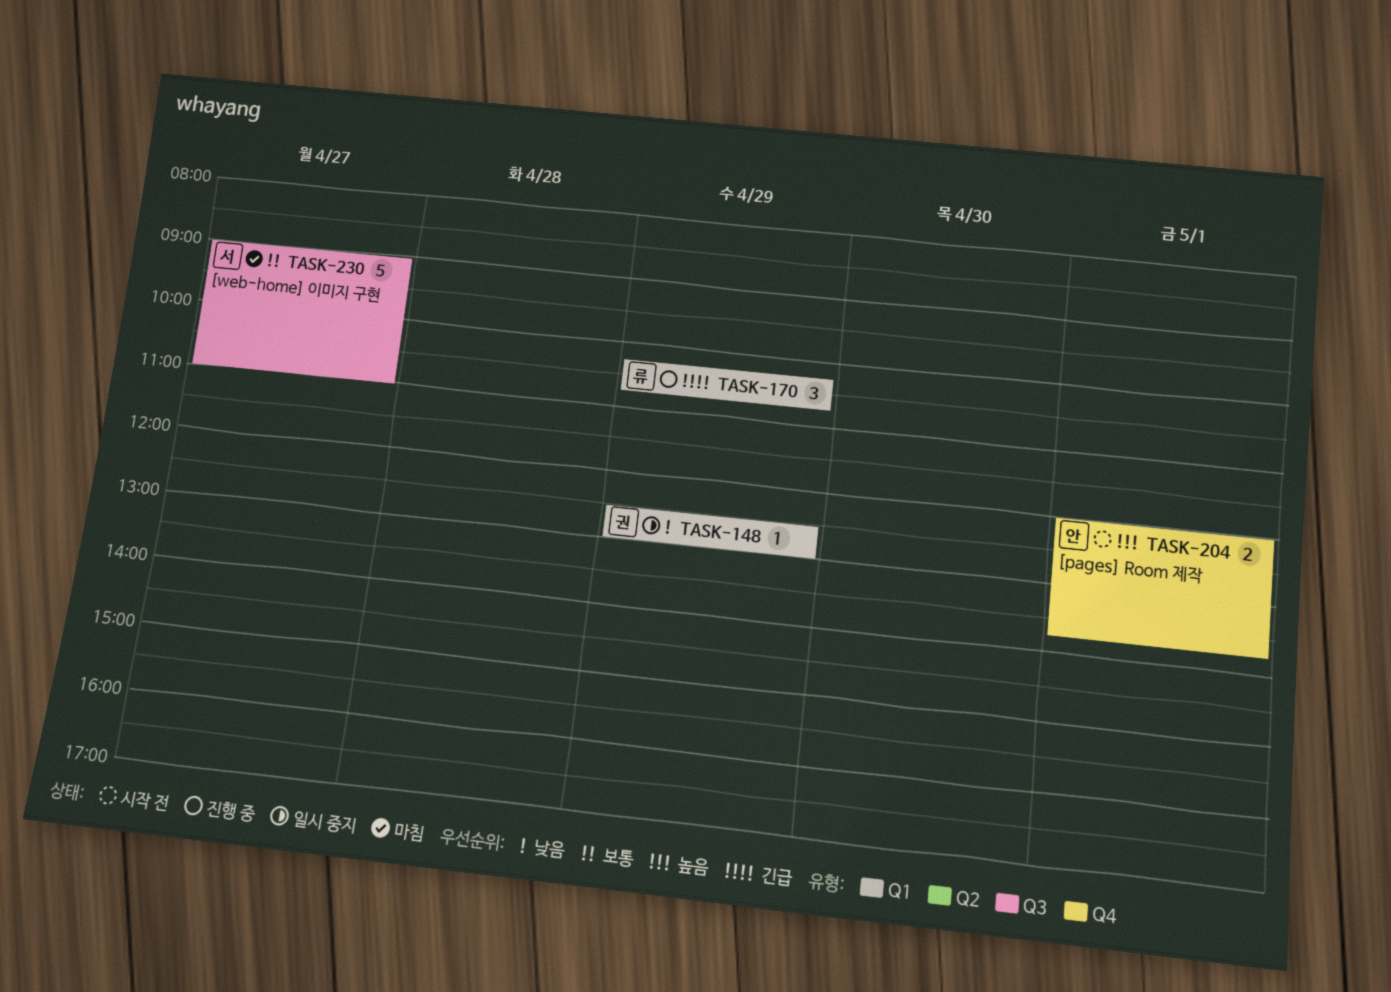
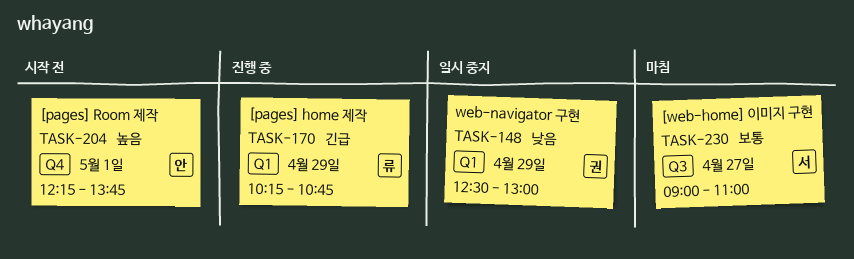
TASK-204, begins: 12:00 -> 12:15

